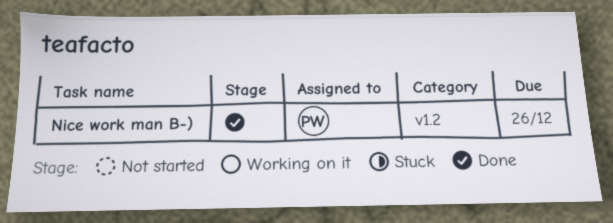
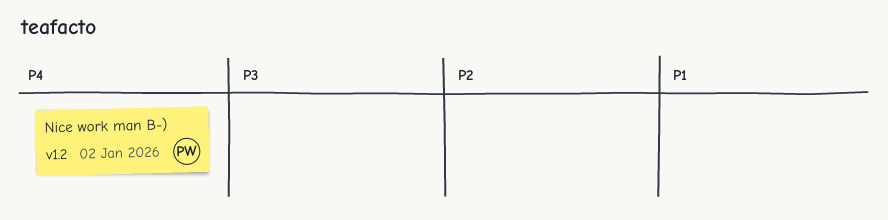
Nice work man B-), due: Dec 26 -> Jan 2

